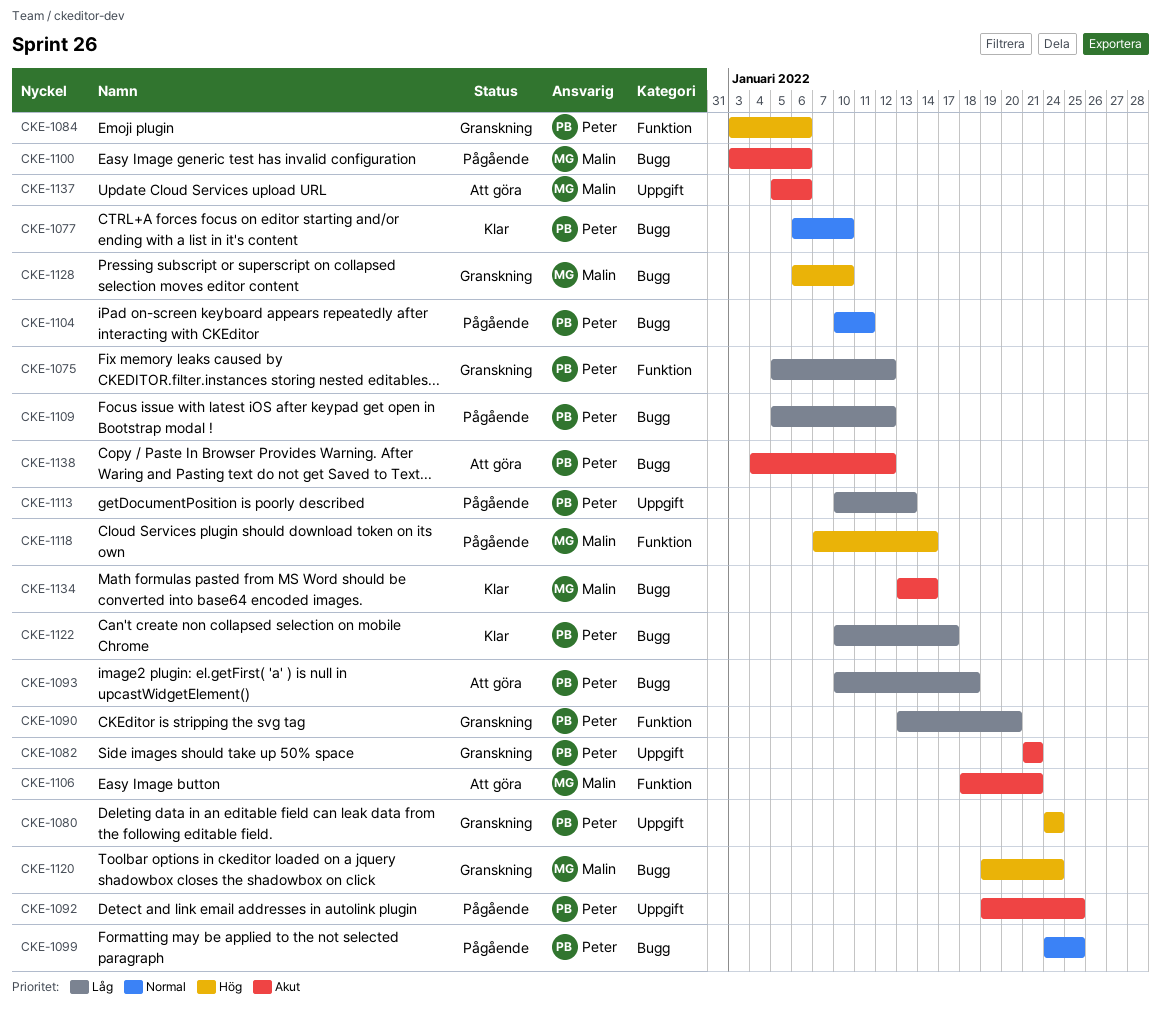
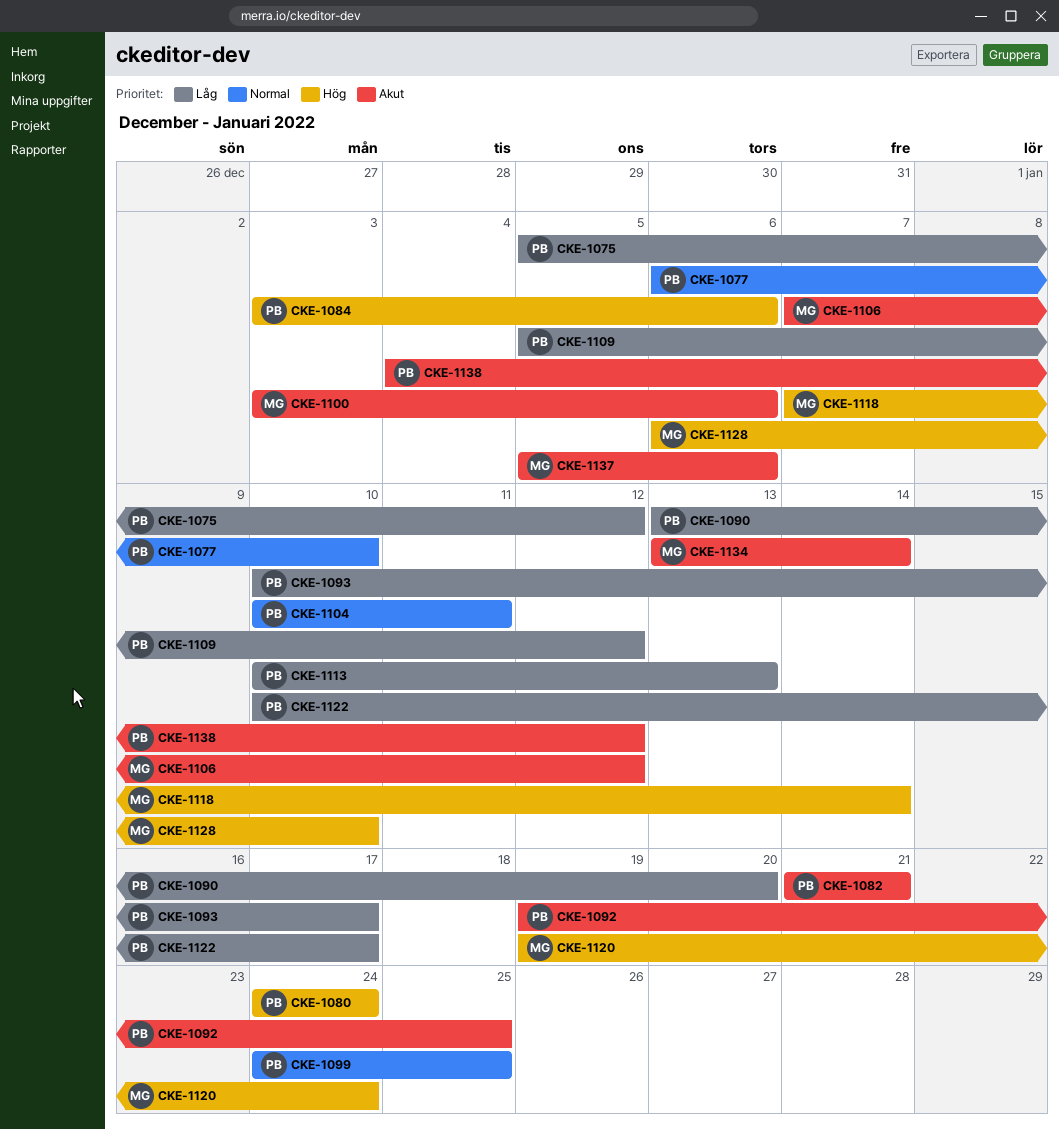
CKE-1093, due: Jan 18 -> Jan 17
CKE-1106, start: Jan 18 -> Jan 7
CKE-1106, due: Jan 21 -> Jan 12

